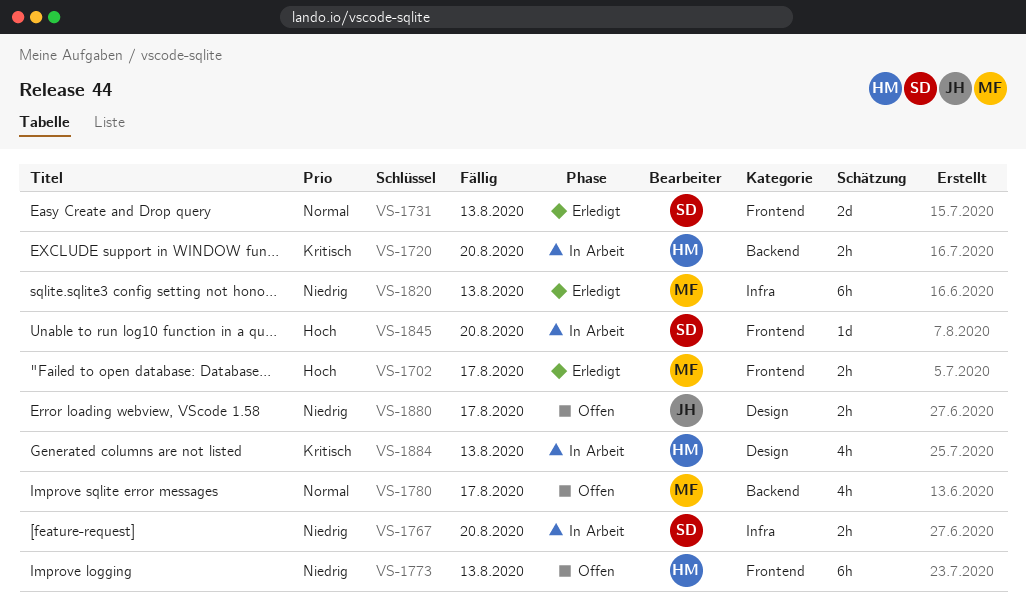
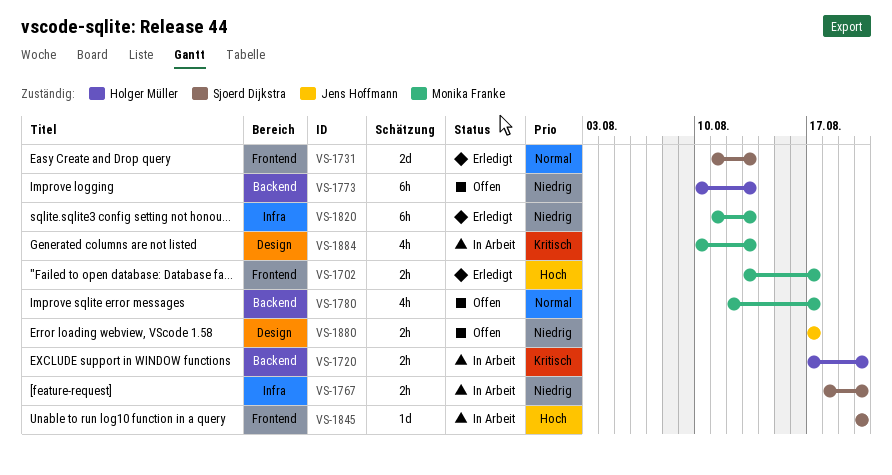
VS-1773, label: Frontend -> Backend
VS-1884, owner: Holger Müller -> Monika Franke

